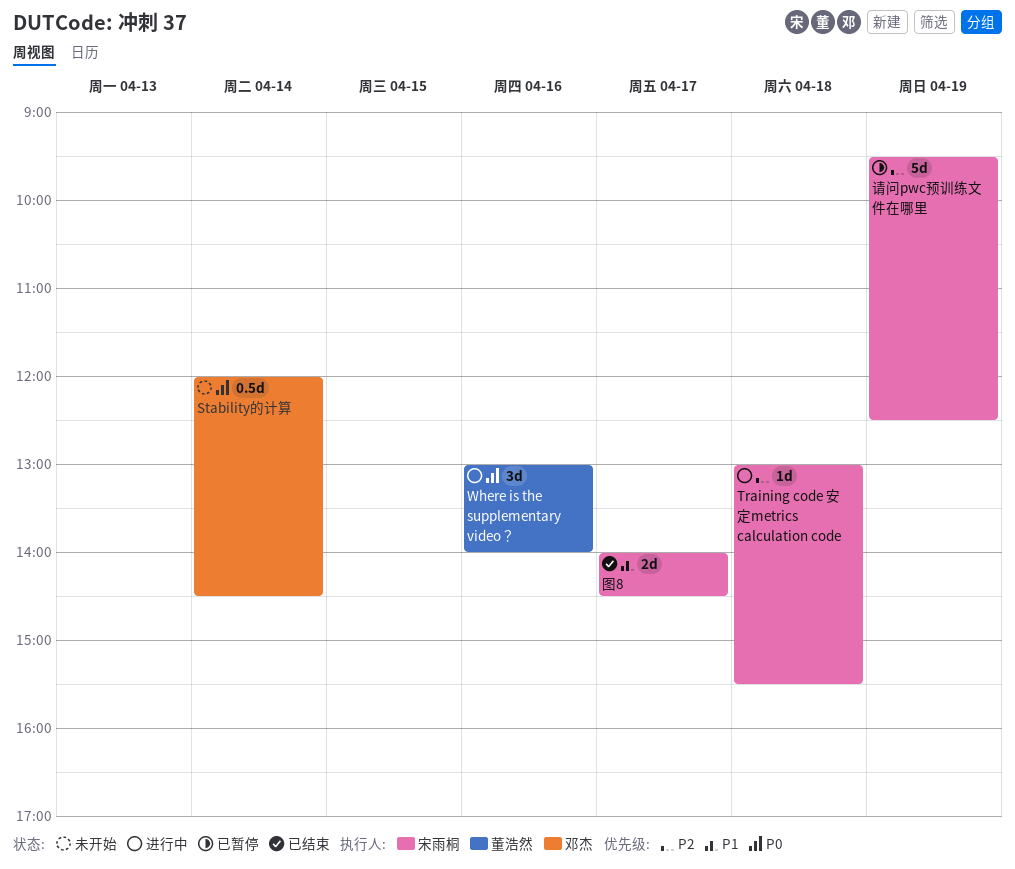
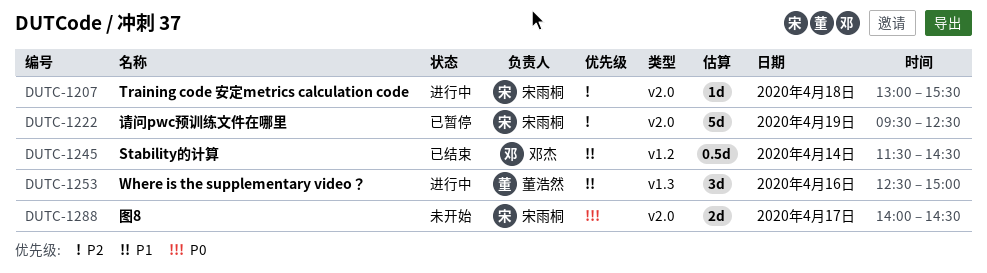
Stability的计算, status: 未开始 -> 已结束
Stability的计算, priority: P0 -> P1
Stability的计算, begins: 12:00 -> 11:30
Where is the supplementary video？, priority: P0 -> P1
Where is the supplementary video？, begins: 13:00 -> 12:30
Where is the supplementary video？, ends: 14:00 -> 15:00
图8, status: 已结束 -> 未开始
图8, priority: P1 -> P0

